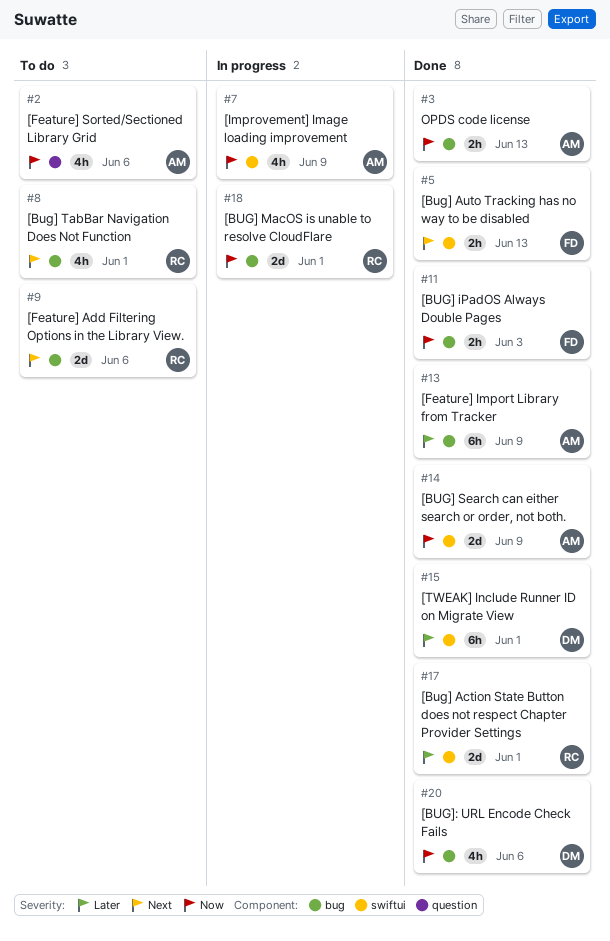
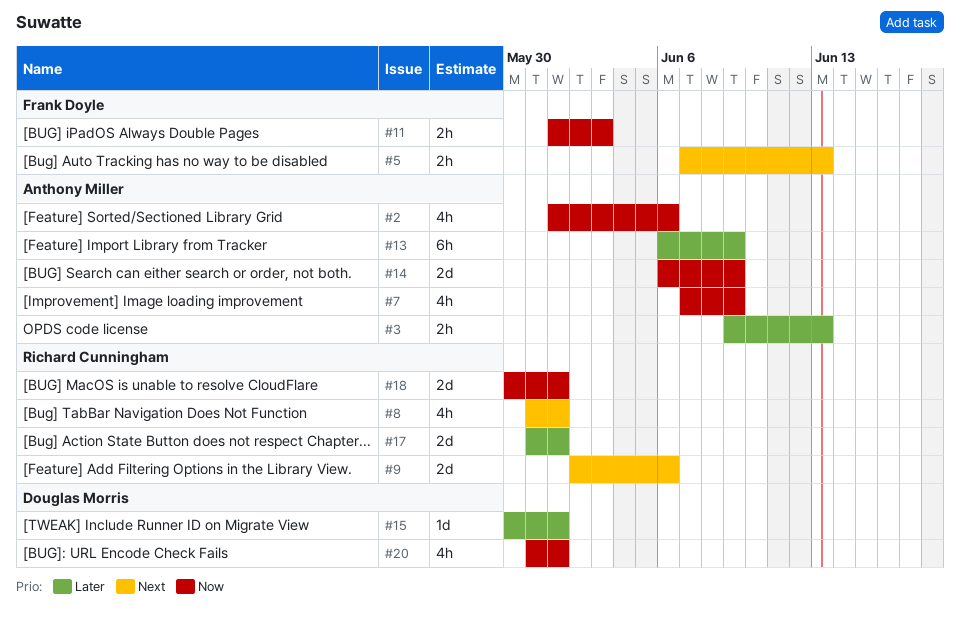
#3, priority: Now -> Later
#15, estimate: 6h -> 1d
#20, due: Jun 6 -> Jun 1

